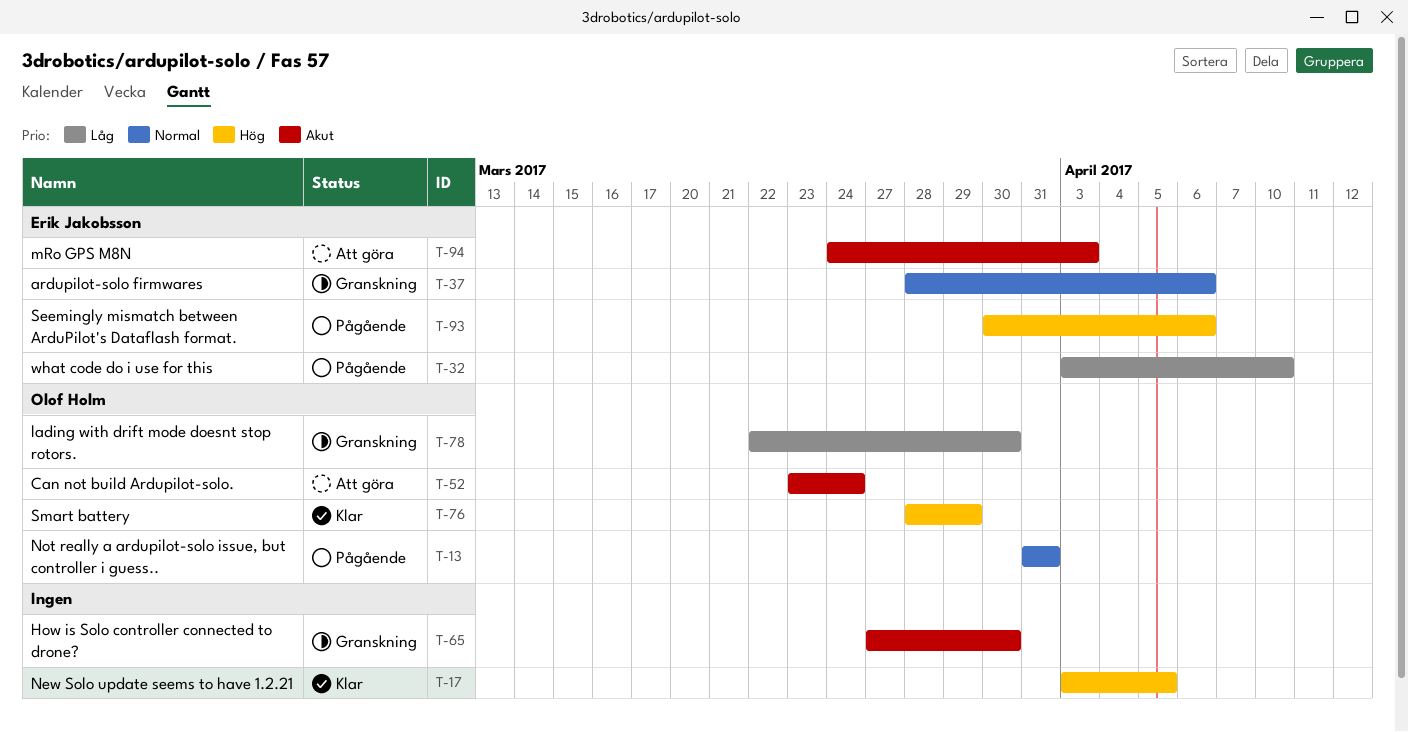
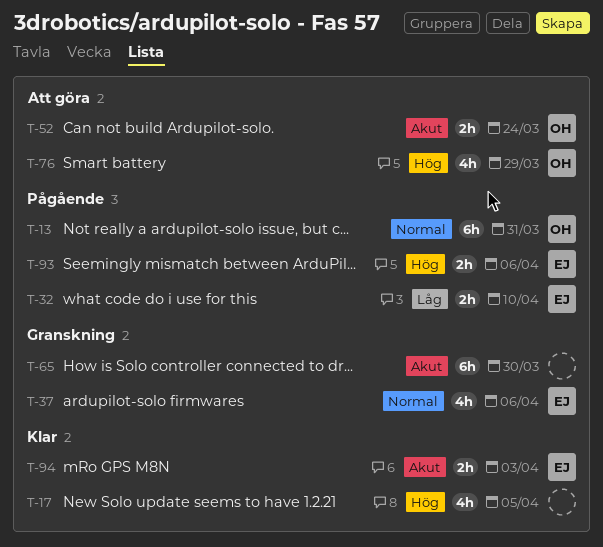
T-76, status: Klar -> Att göra
T-78: present -> none
T-94, status: Att göra -> Klar

